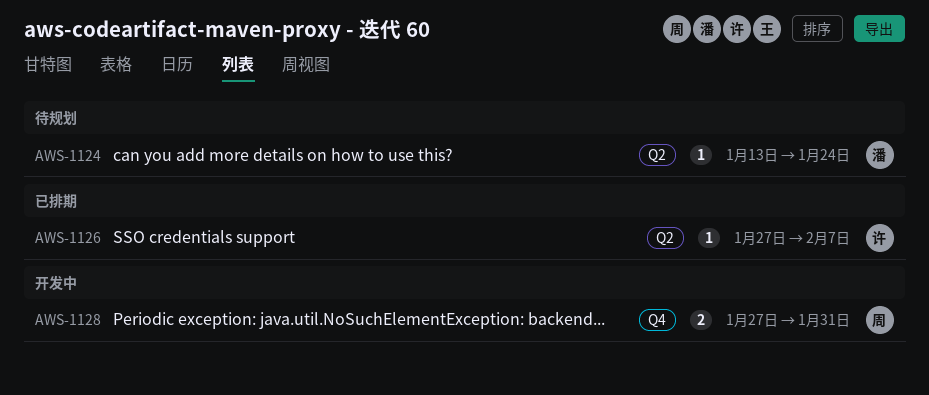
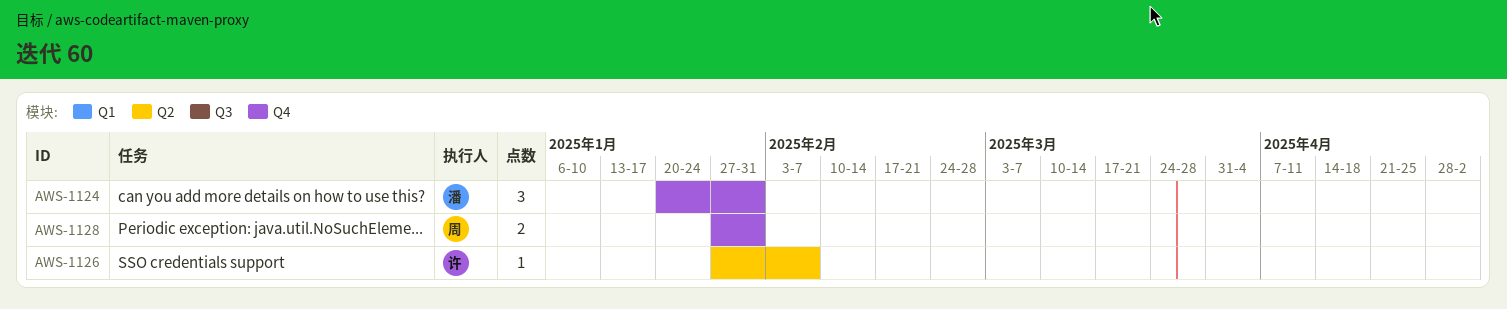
AWS-1124, label: Q2 -> Q4
AWS-1124, estimate: 1 -> 3
AWS-1124, start: Jan 13 -> Jan 20
AWS-1124, due: Jan 24 -> Jan 31

